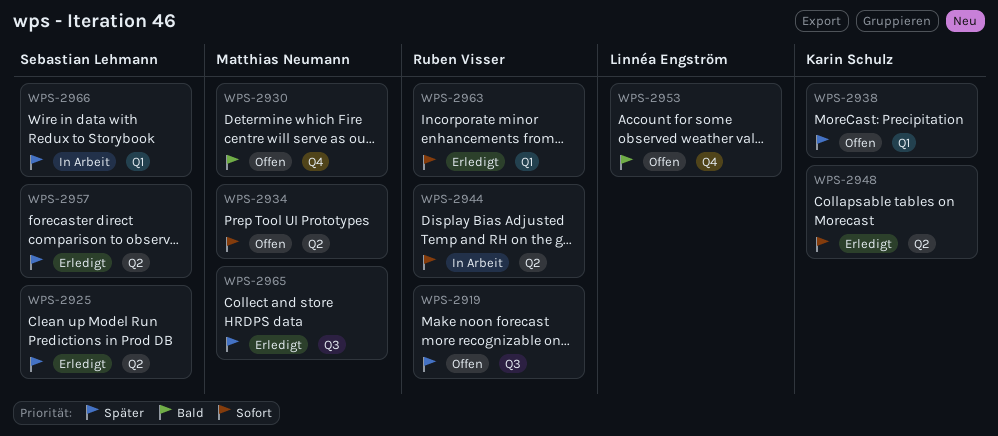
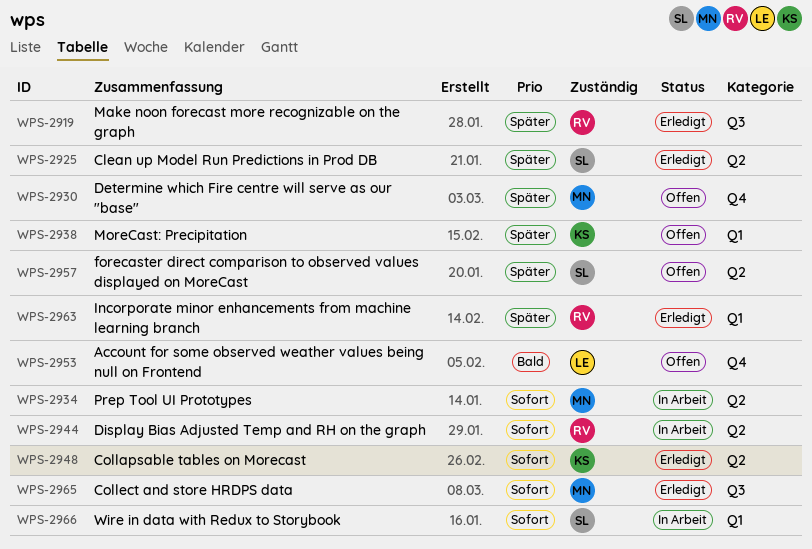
WPS-2919, status: Offen -> Erledigt
WPS-2930, priority: Bald -> Später
WPS-2934, status: Offen -> In Arbeit
WPS-2957, status: Erledigt -> Offen
WPS-2963, priority: Sofort -> Später
WPS-2965, priority: Später -> Sofort
WPS-2966, priority: Später -> Sofort

